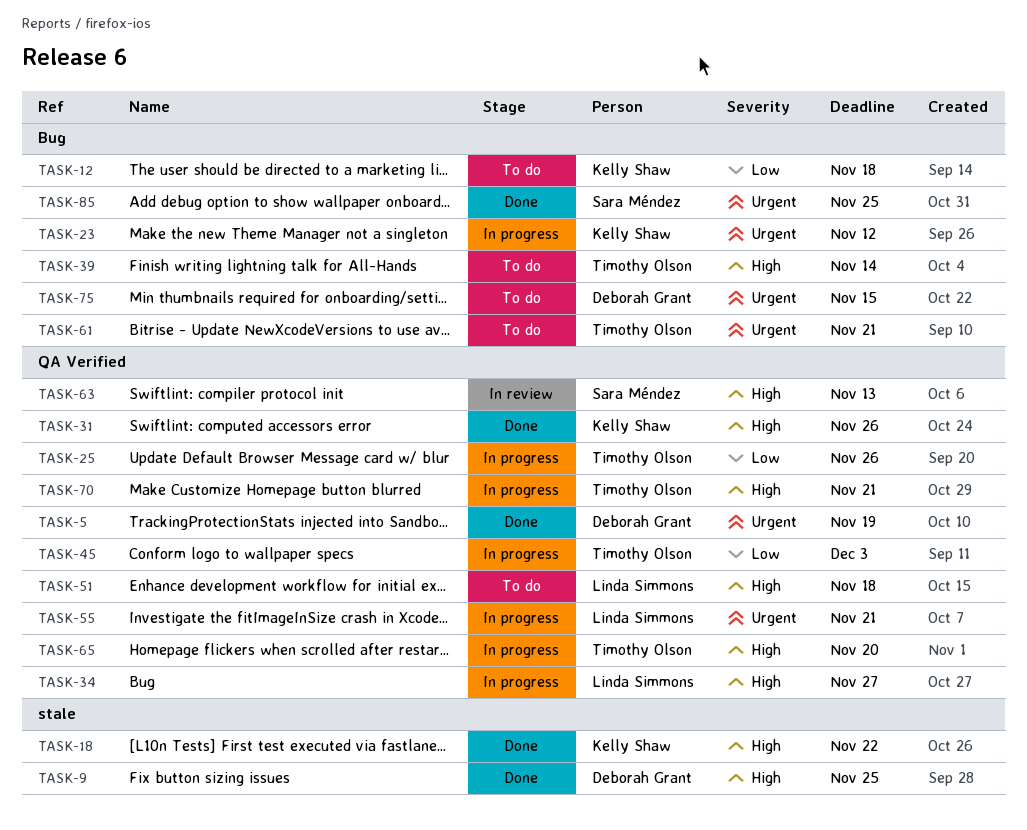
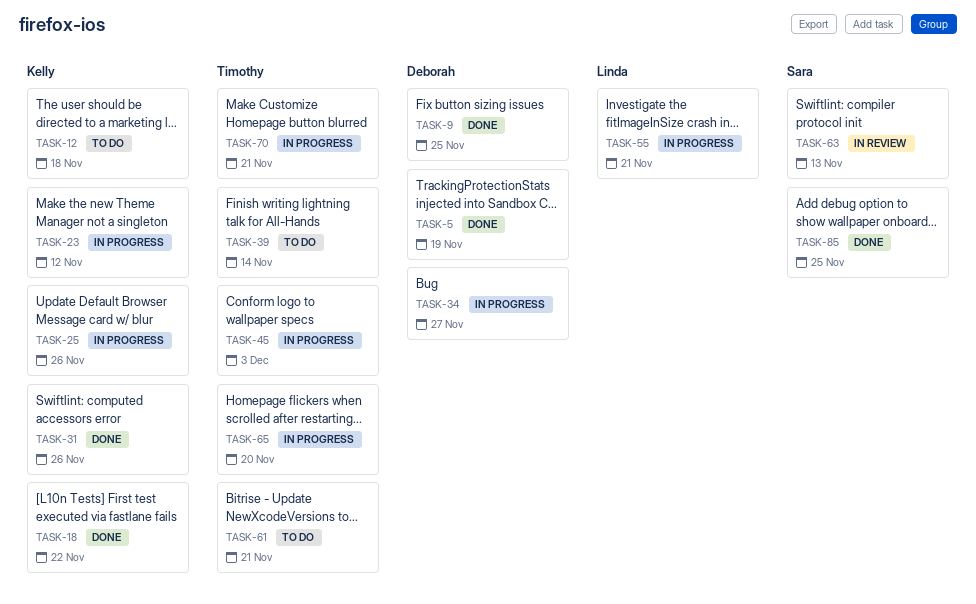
TASK-25, owner: Timothy Olson -> Kelly Shaw
TASK-34, owner: Linda Simmons -> Deborah Grant
TASK-51: present -> none
TASK-75: present -> none

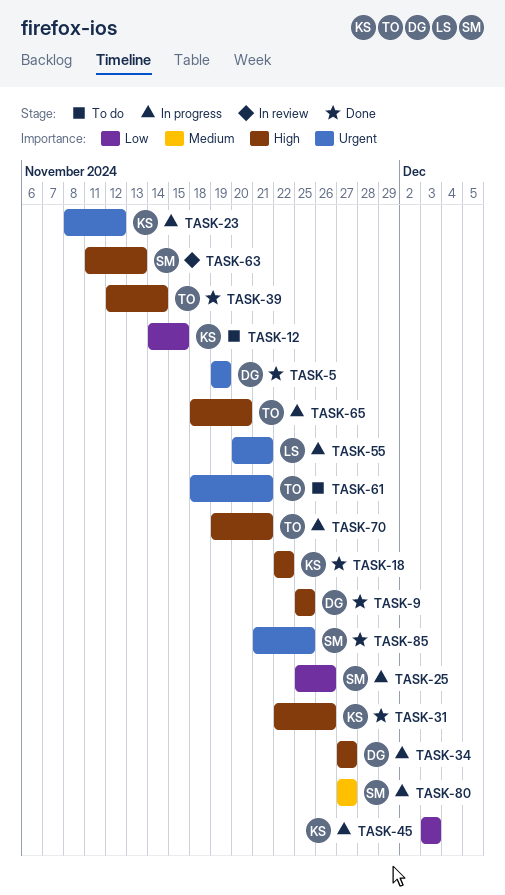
TASK-12, due: Nov 18 -> Nov 15
TASK-25, owner: Kelly -> Sara
TASK-39, status: To do -> Done
TASK-45, owner: Timothy -> Kelly
TASK-80: none -> present

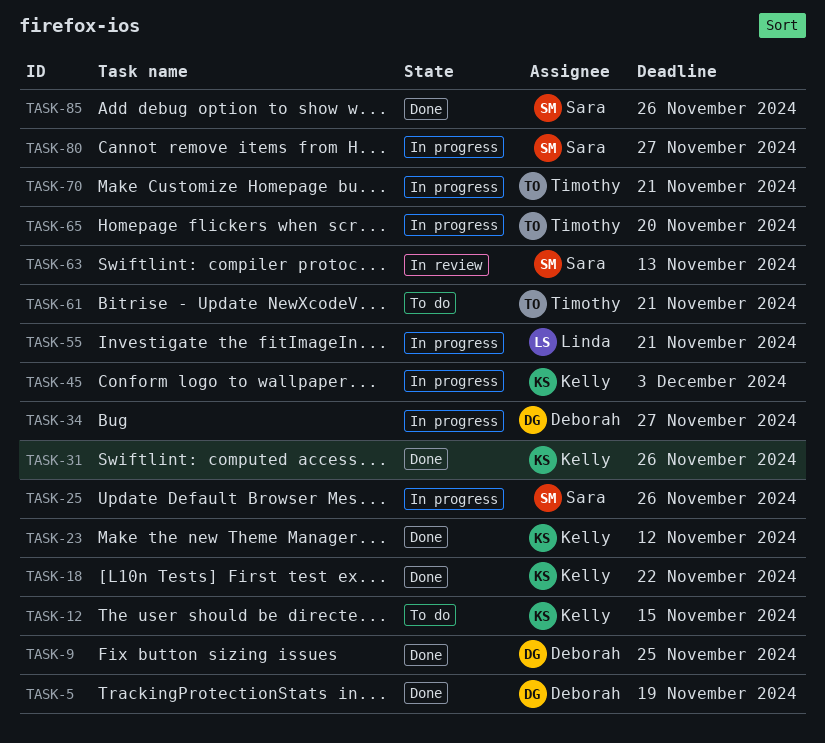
TASK-23, status: In progress -> Done
TASK-39: present -> none
TASK-85, due: Nov 25 -> Nov 26

